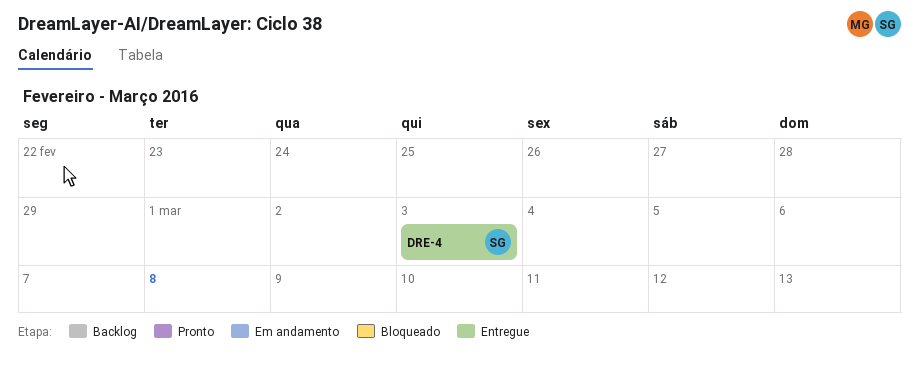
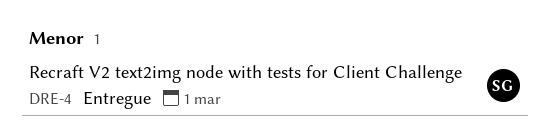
DRE-4, due: Mar 3 -> Mar 1

